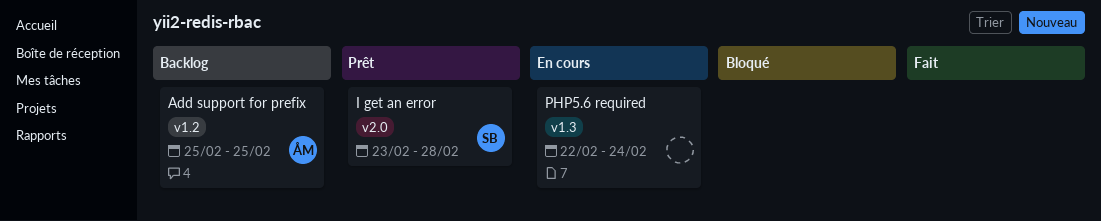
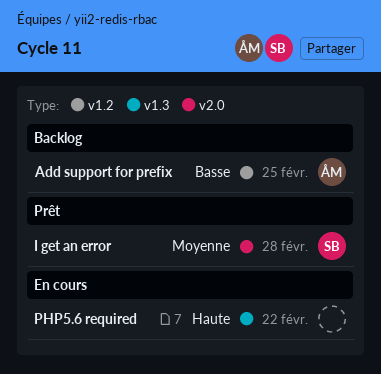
PHP5.6 required, due: Feb 24 -> Feb 22

